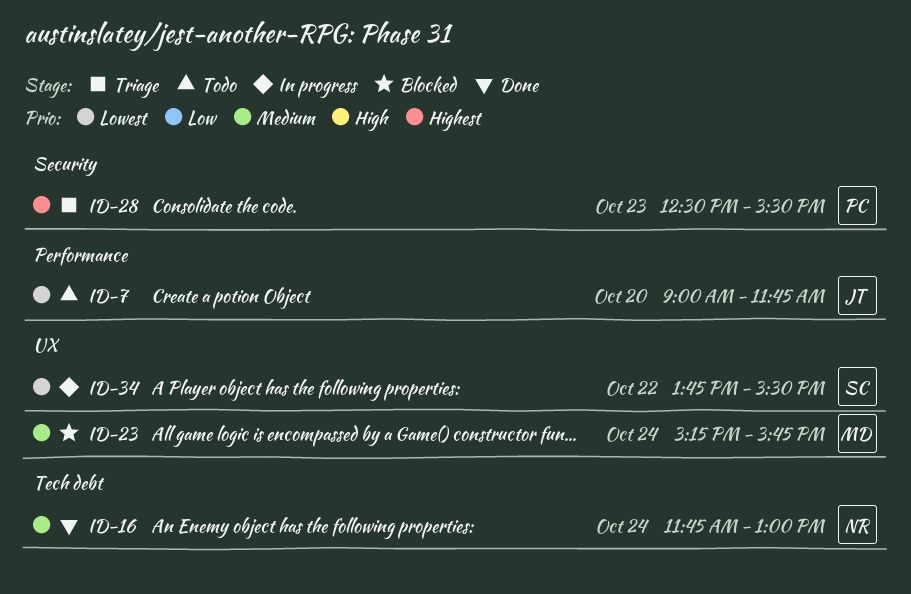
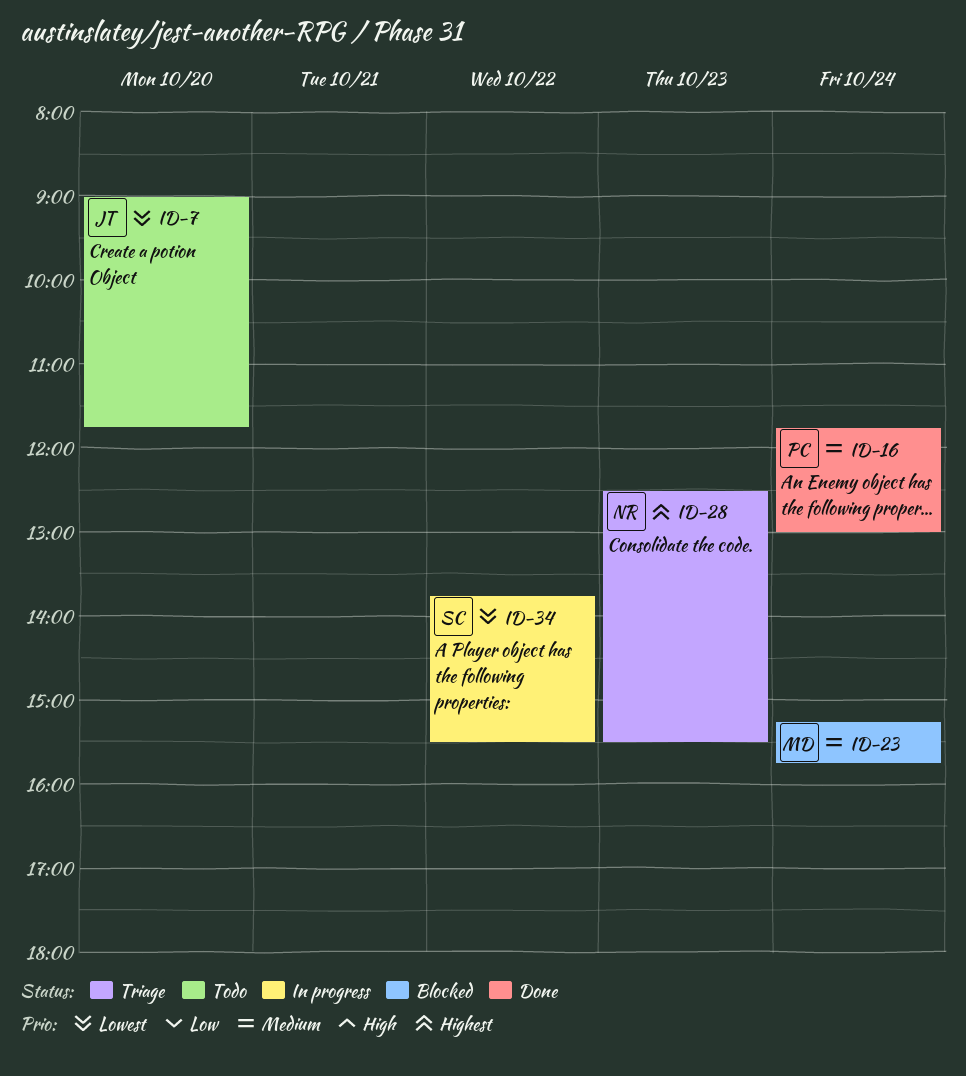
ID-16, owner: NR -> PC
ID-28, owner: PC -> NR

